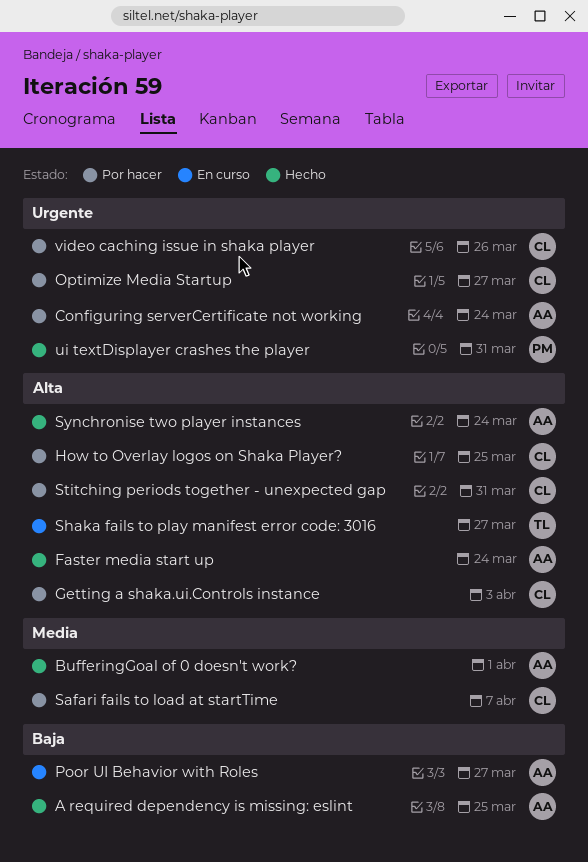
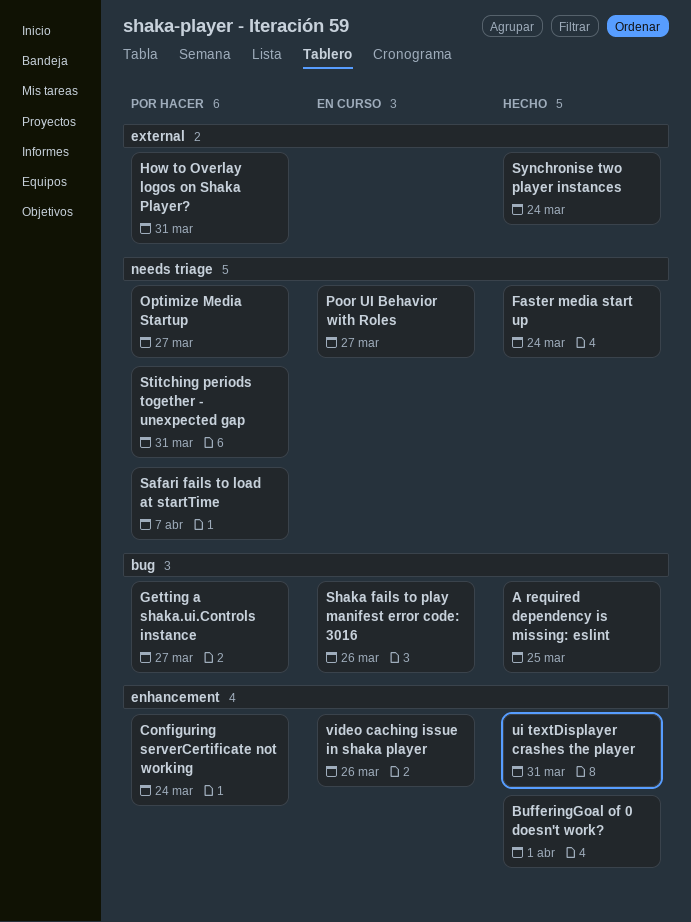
Getting a shaka.ui.Controls instance, due: Apr 3 -> Mar 27
How to Overlay logos on Shaka Player?, due: Mar 25 -> Mar 31
Shaka fails to play manifest error code: 3016, due: Mar 27 -> Mar 26
video caching issue in shaka player, status: Por hacer -> En curso

